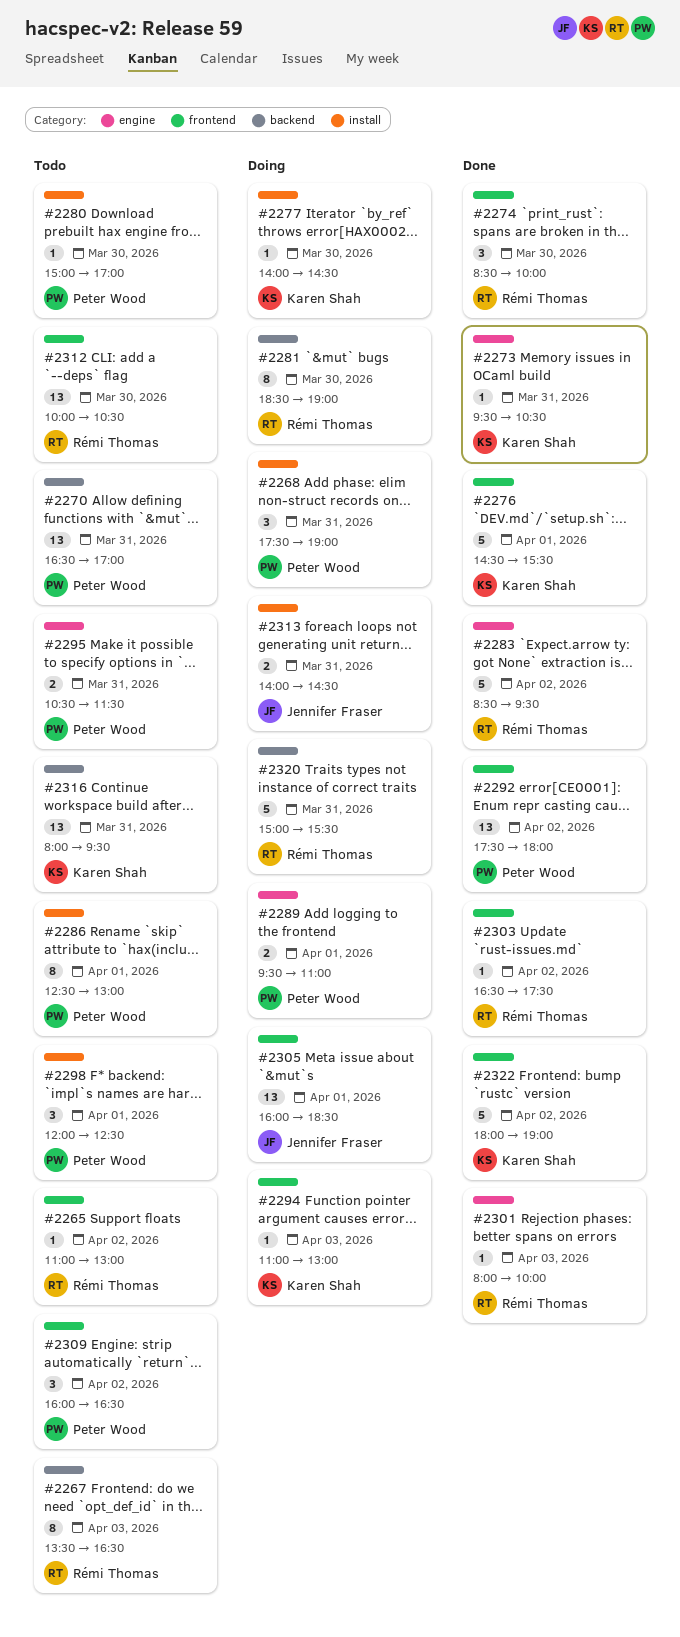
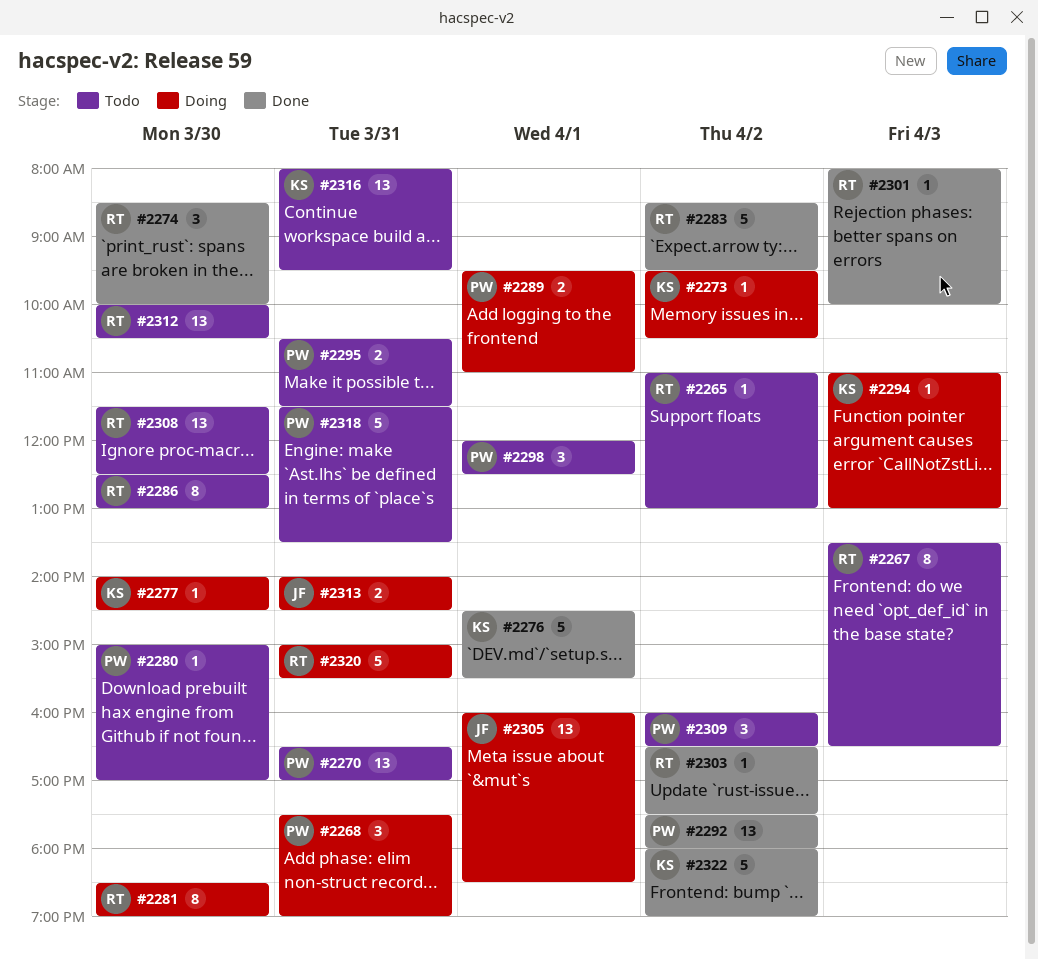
#2273, status: Done -> Doing
#2273, day: Mar 31 -> Apr 2
#2286, owner: Peter Wood -> Rémi Thomas
#2286, day: Apr 1 -> Mar 30
#2308: none -> present
#2318: none -> present

